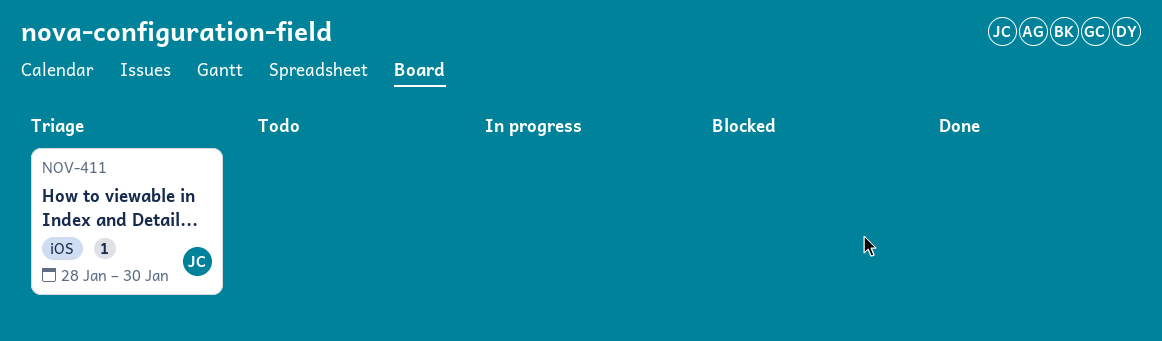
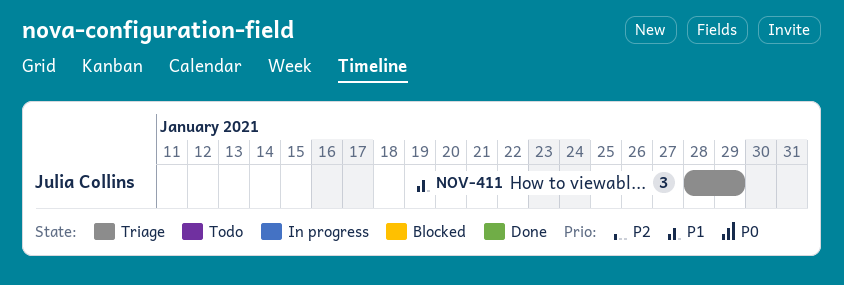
NOV-411, estimate: 1 -> 3
NOV-411, due: Jan 30 -> Jan 29

